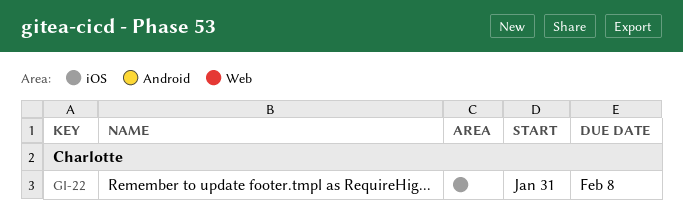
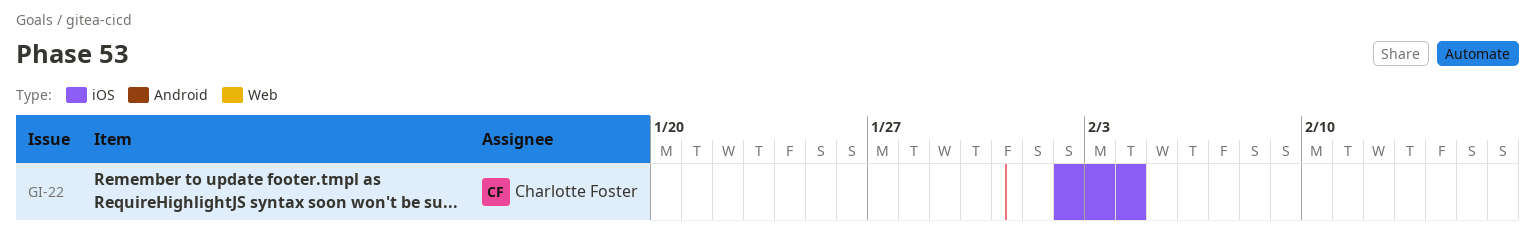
GI-22, start: Jan 31 -> Feb 2
GI-22, due: Feb 8 -> Feb 4

